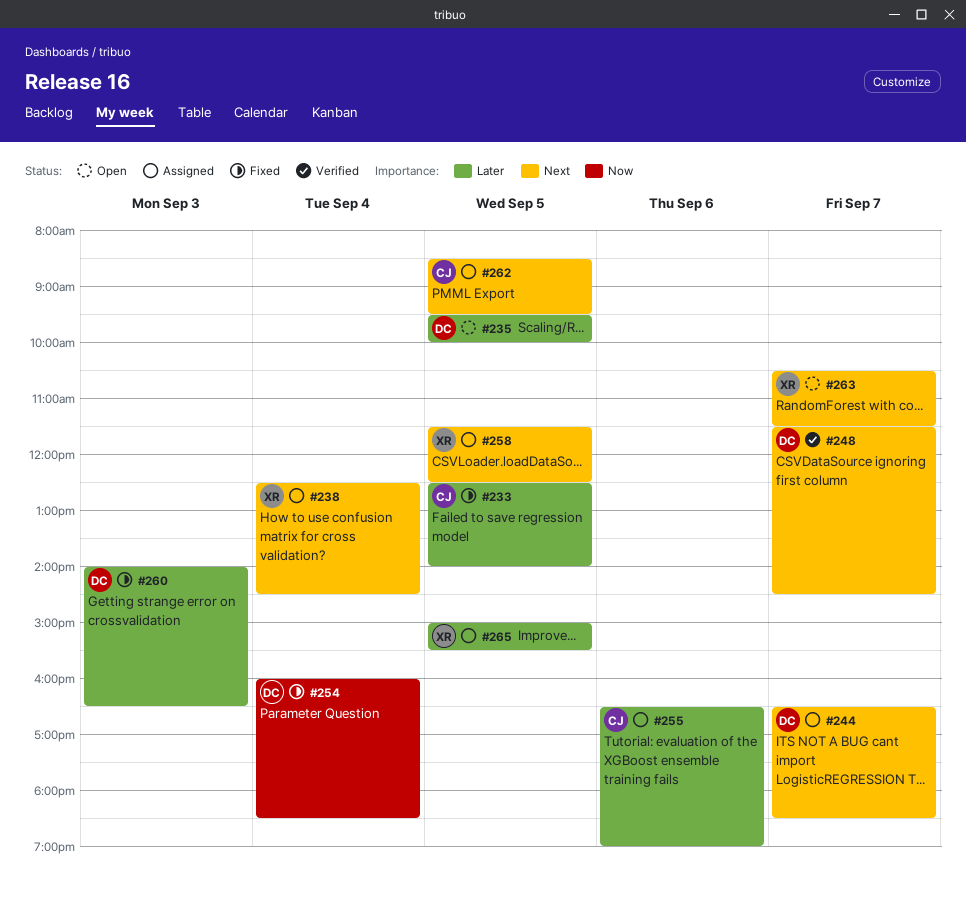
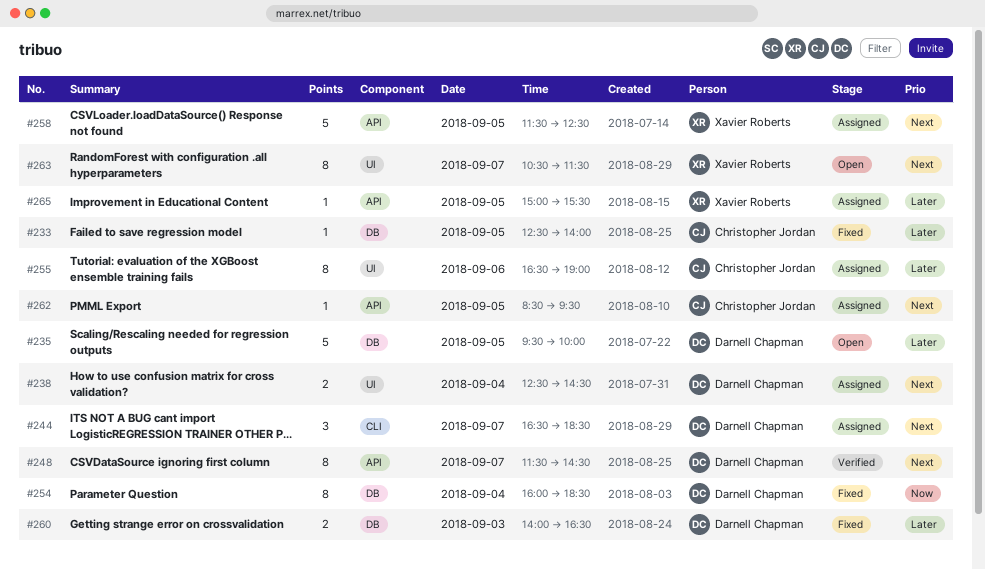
#238, owner: Xavier Roberts -> Darnell Chapman

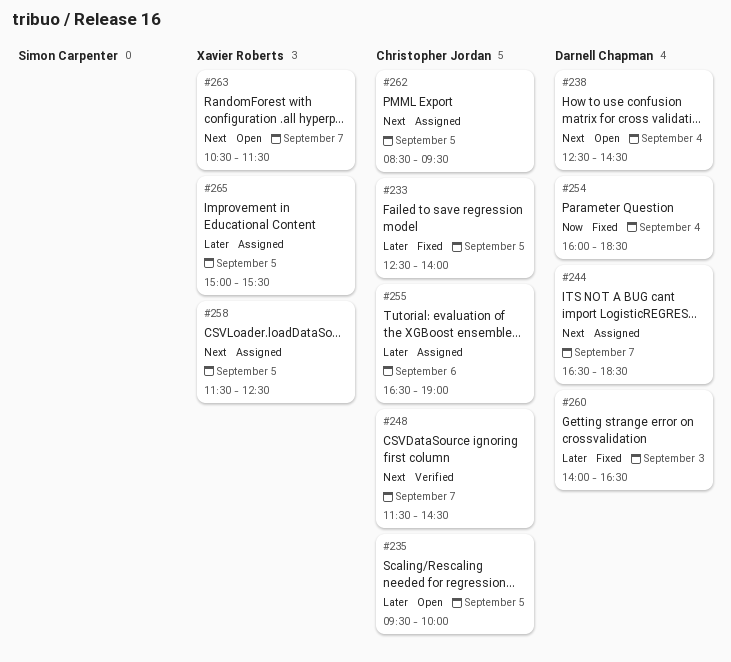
#235, owner: Darnell Chapman -> Christopher Jordan
#238, status: Assigned -> Open
#248, owner: Darnell Chapman -> Christopher Jordan

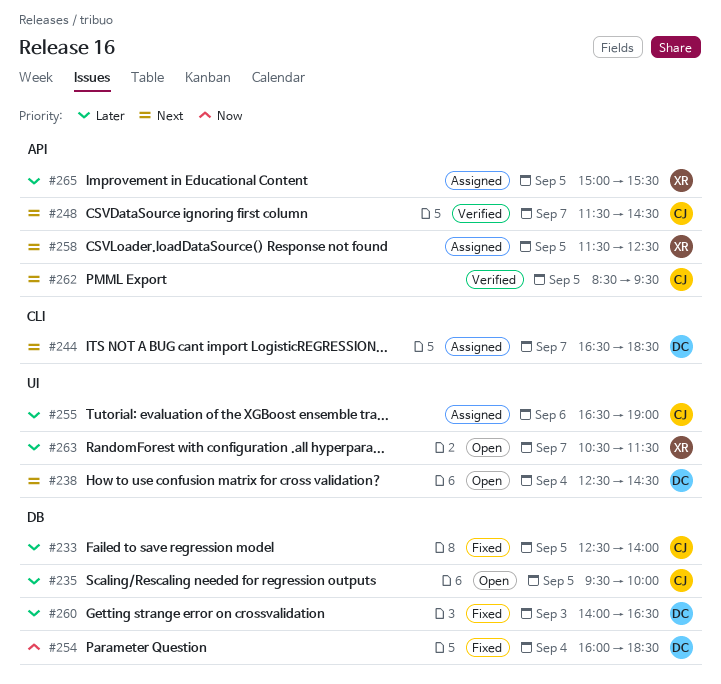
#262, status: Assigned -> Verified
#263, priority: Next -> Later

